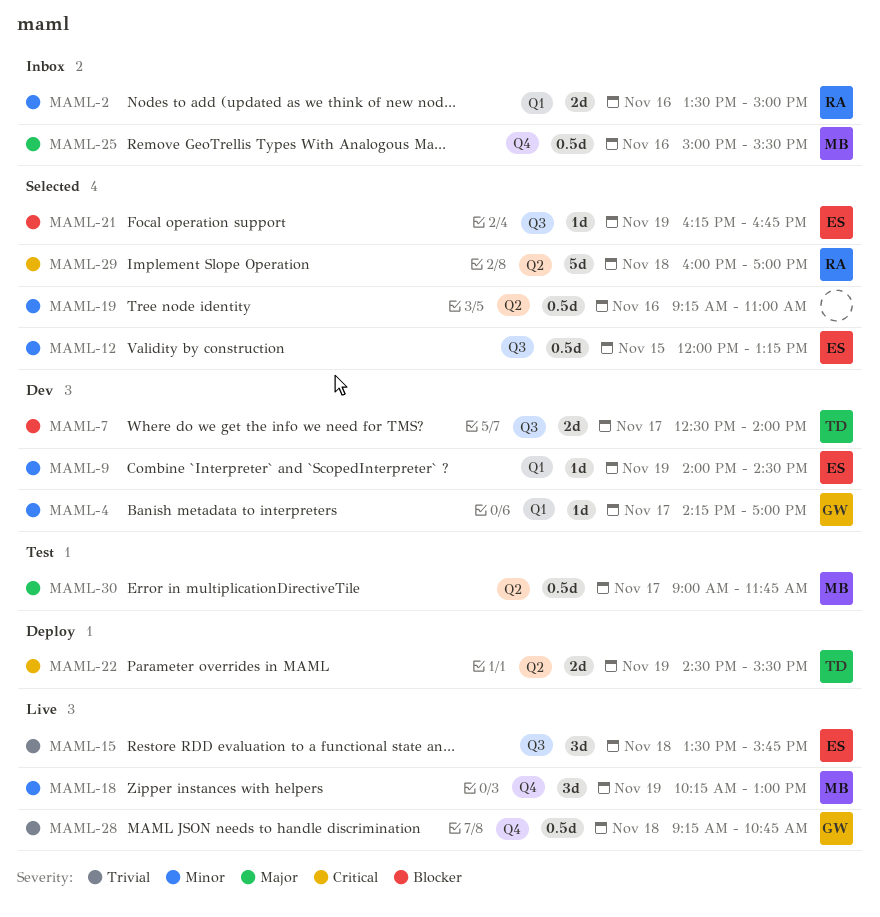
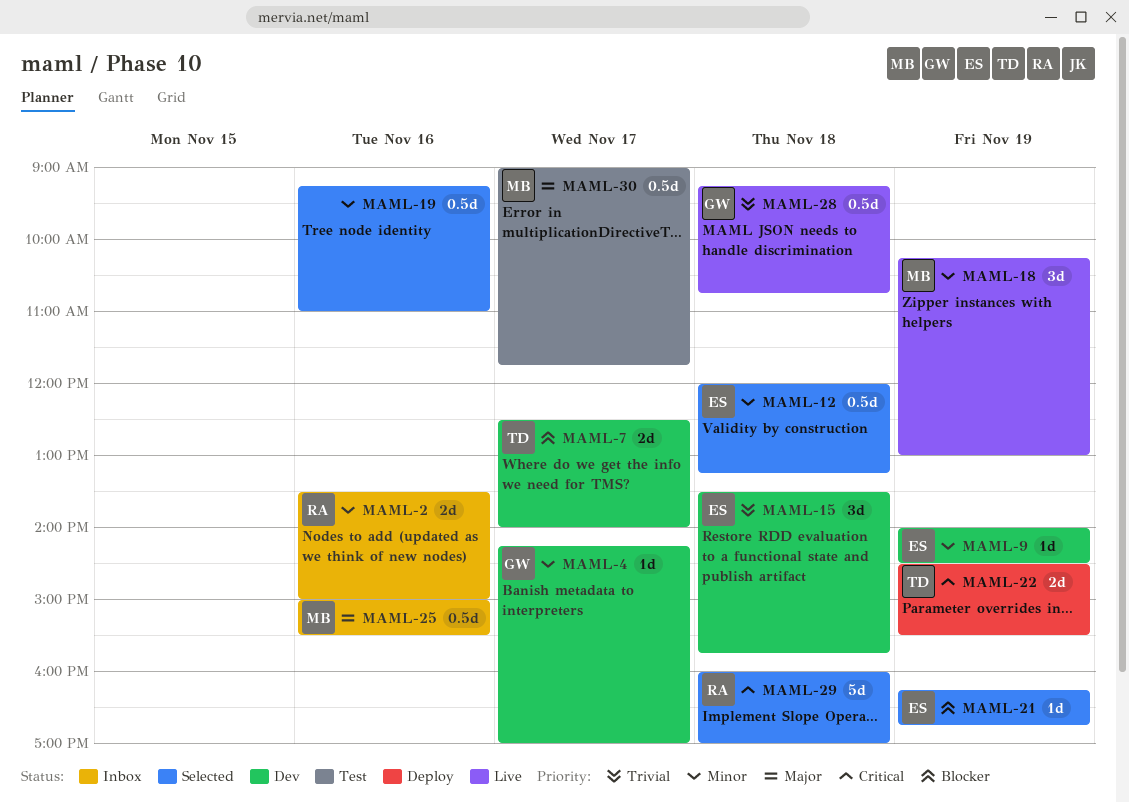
MAML-12, day: Nov 15 -> Nov 18
MAML-15, status: Live -> Dev

